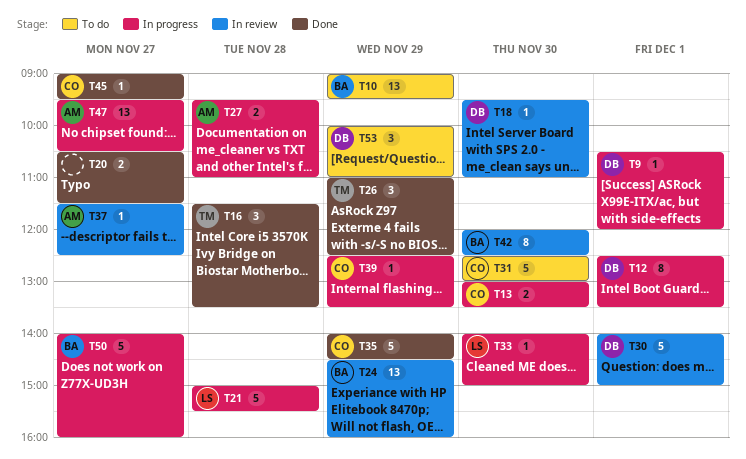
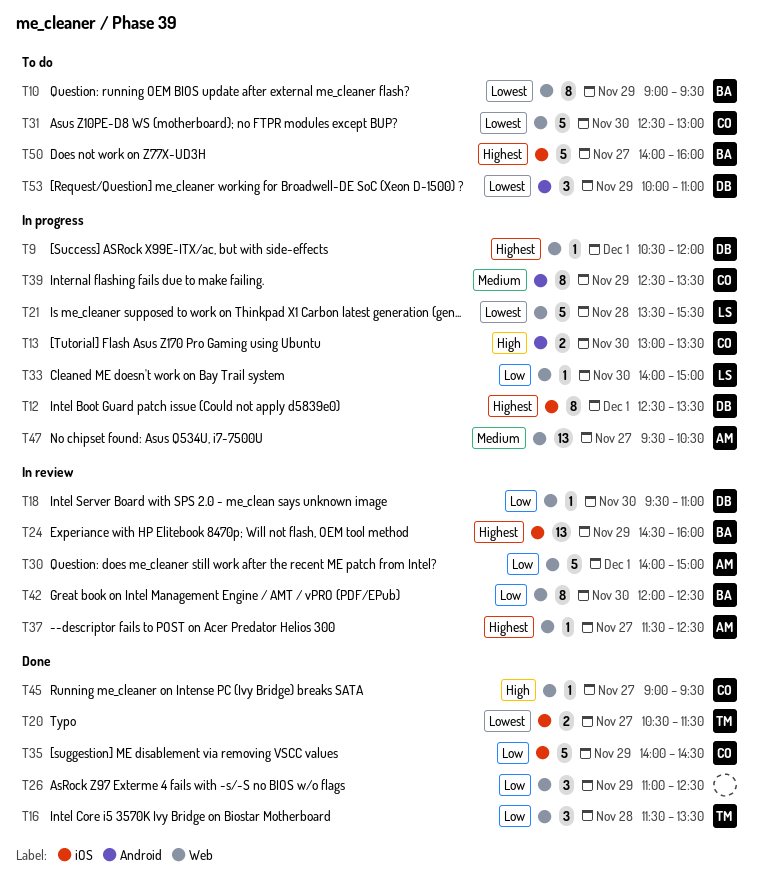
T10, estimate: 13 -> 8
T20, owner: none -> TM
T21, begins: 15:00 -> 13:30
T26, owner: TM -> none
T27: present -> none
T30, owner: DB -> AM
T39, estimate: 1 -> 8
T50, status: In progress -> To do

